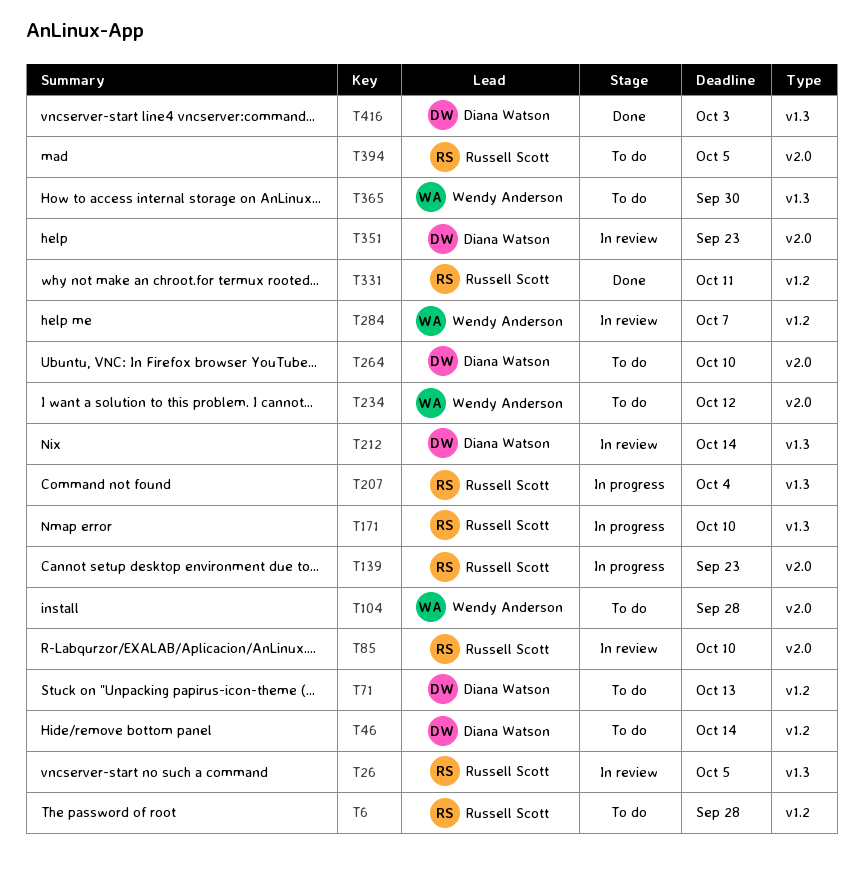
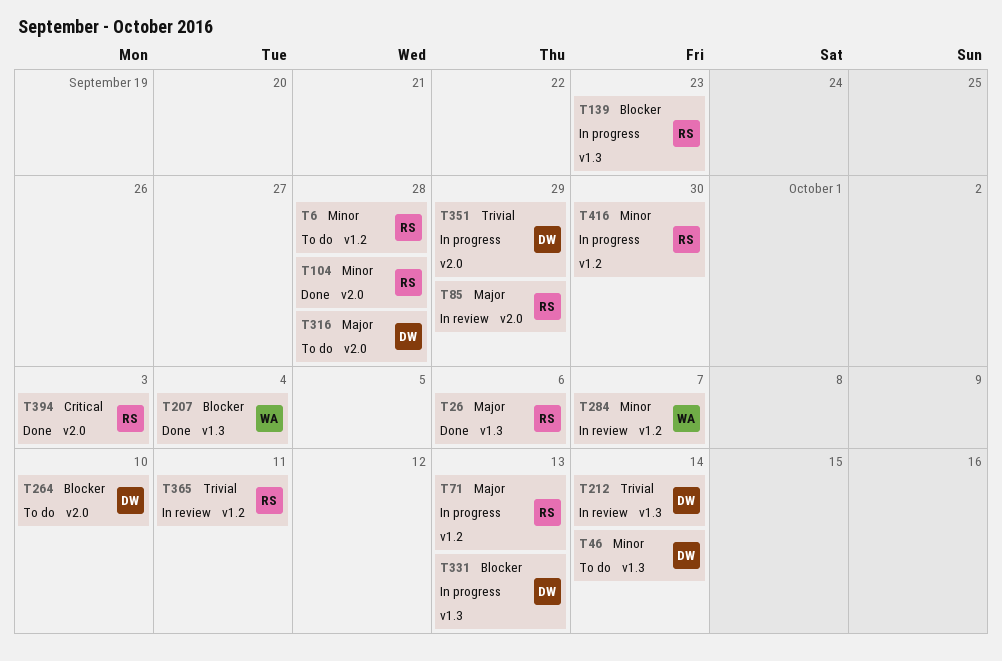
T26, status: In review -> Done
T26, due: Oct 5 -> Oct 6
T46, label: v1.2 -> v1.3
T71, status: To do -> In progress
T71, owner: Diana Watson -> Russell Scott
T85, due: Oct 10 -> Sep 29
T104, status: To do -> Done
T104, owner: Wendy Anderson -> Russell Scott
T139, label: v2.0 -> v1.3
T171: present -> none
T207, status: In progress -> Done
T207, owner: Russell Scott -> Wendy Anderson
T234: present -> none
T316: none -> present
T331, status: Done -> In progress
T331, owner: Russell Scott -> Diana Watson
T331, label: v1.2 -> v1.3
T331, due: Oct 11 -> Oct 13
T351, status: In review -> In progress
T351, due: Sep 23 -> Sep 29
T365, status: To do -> In review
T365, owner: Wendy Anderson -> Russell Scott
T365, label: v1.3 -> v1.2
T365, due: Sep 30 -> Oct 11
T394, status: To do -> Done
T394, due: Oct 5 -> Oct 3
T416, status: Done -> In progress
T416, owner: Diana Watson -> Russell Scott
T416, label: v1.3 -> v1.2
T416, due: Oct 3 -> Sep 30

